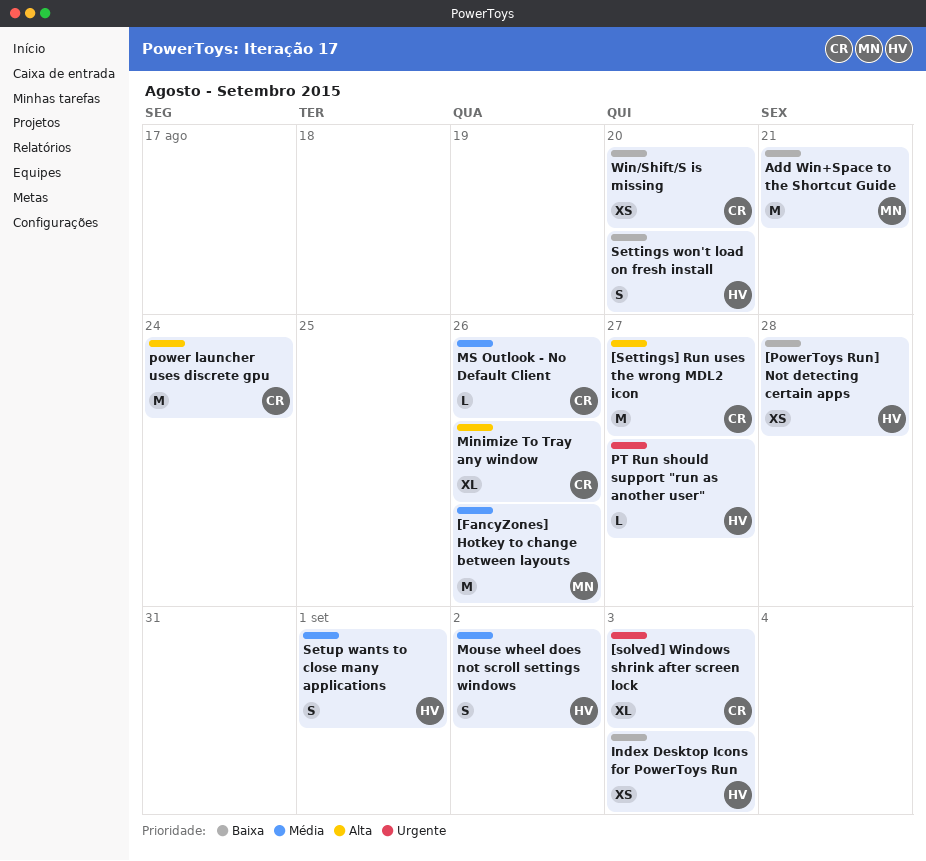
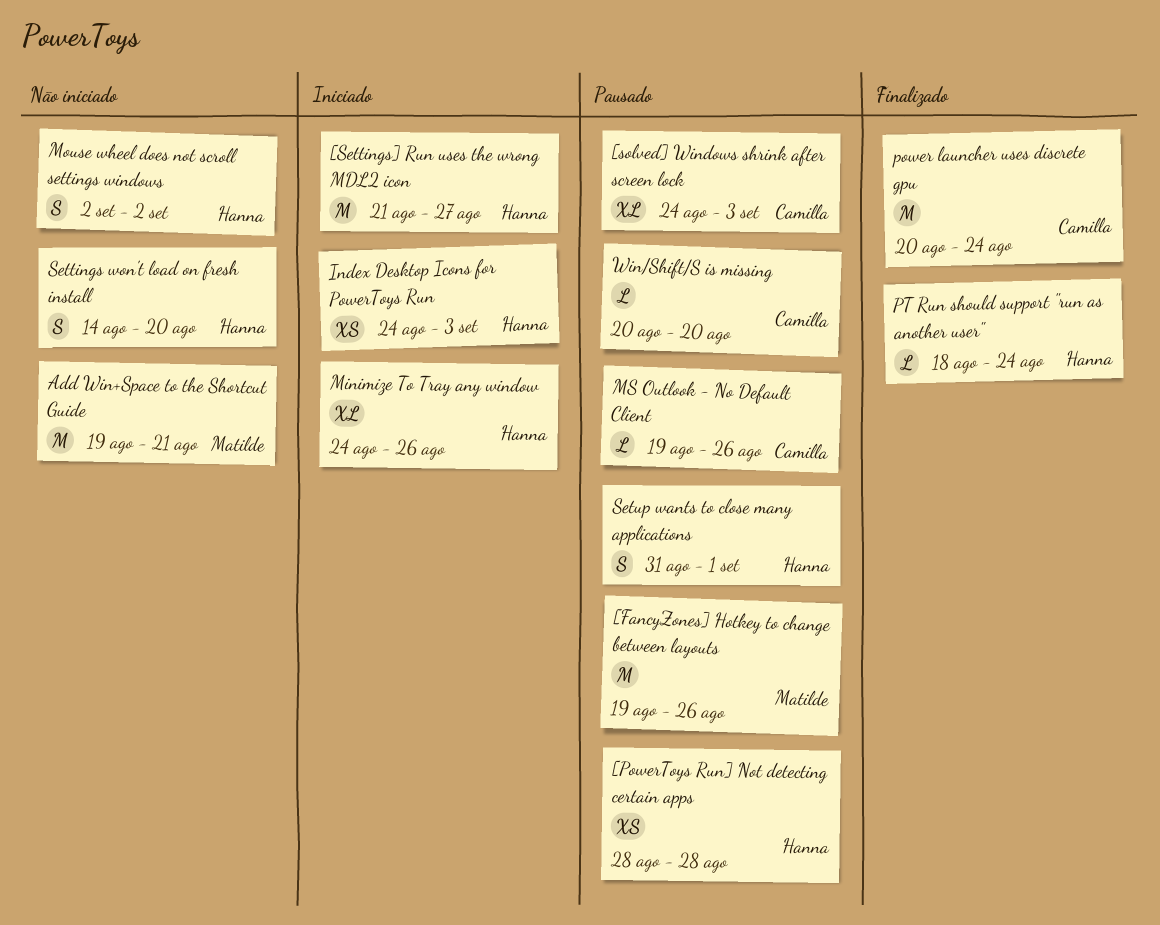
[Settings] Run uses the wrong MDL2 icon, owner: Camilla -> Hanna
Minimize To Tray any window, owner: Camilla -> Hanna
PT Run should support "run as another user", due: Aug 27 -> Aug 24
Win/Shift/S is missing, estimate: XS -> L

